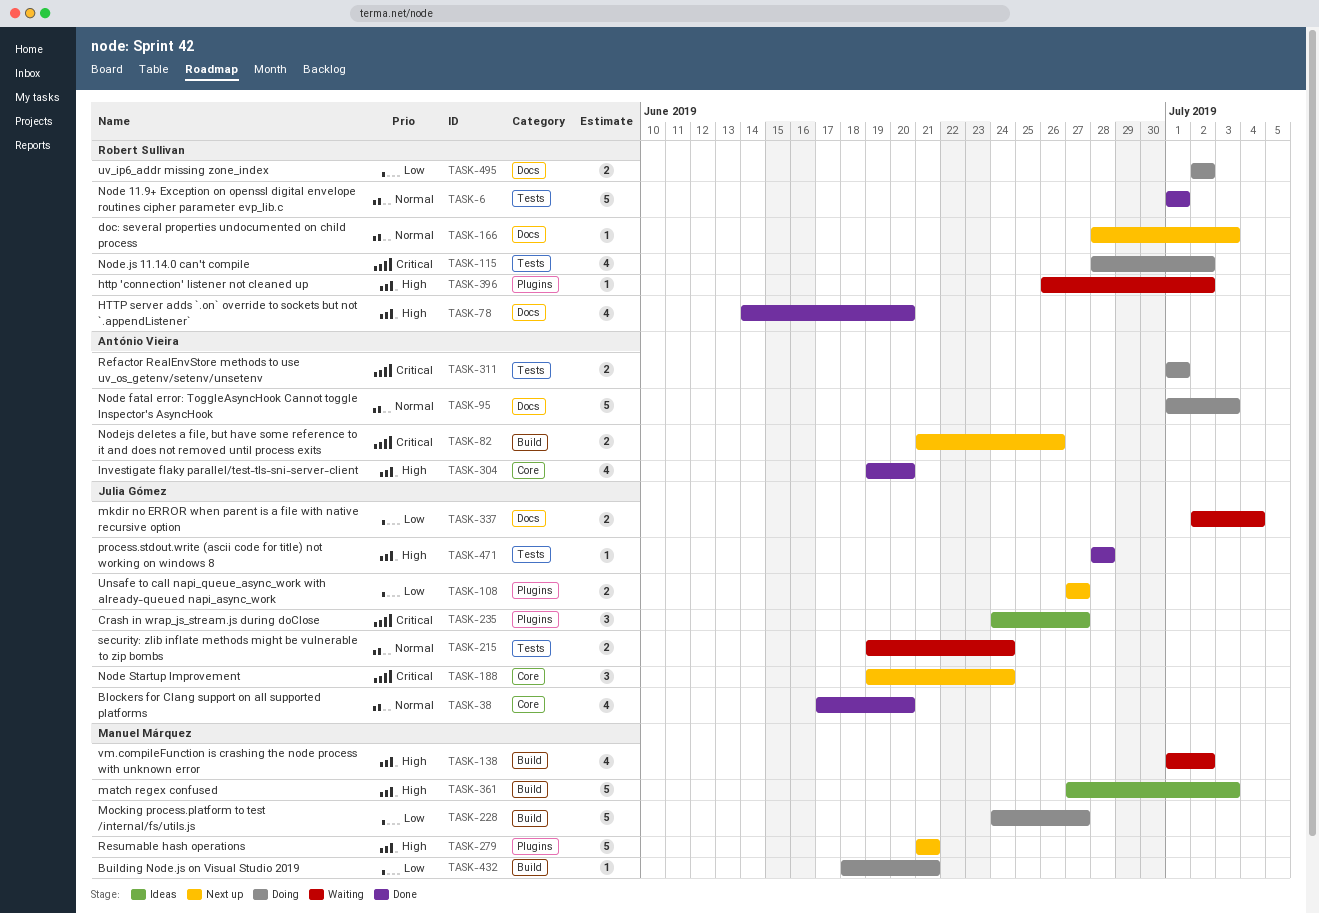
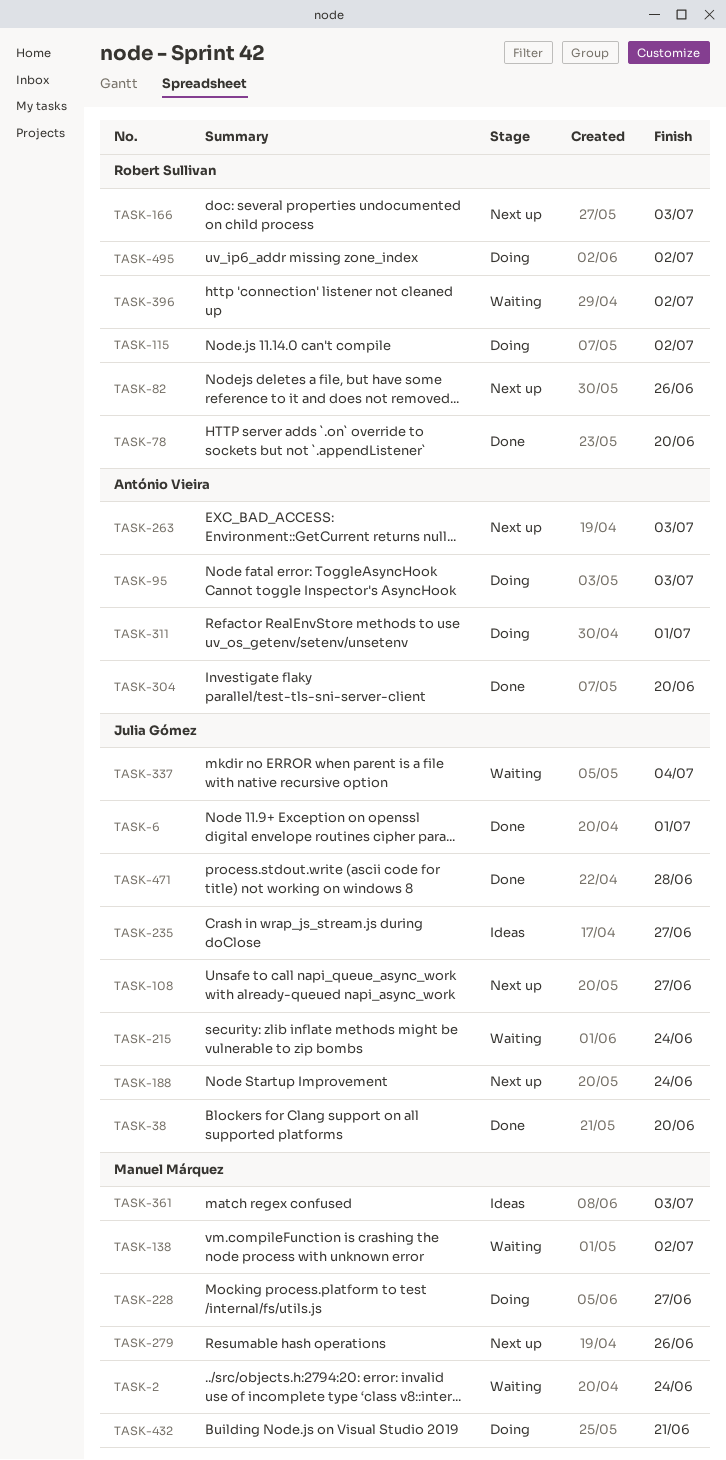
TASK-2: none -> present
TASK-6, owner: Robert Sullivan -> Julia Gómez
TASK-82, owner: António Vieira -> Robert Sullivan
TASK-263: none -> present
TASK-279, due: Jun 21 -> Jun 26

